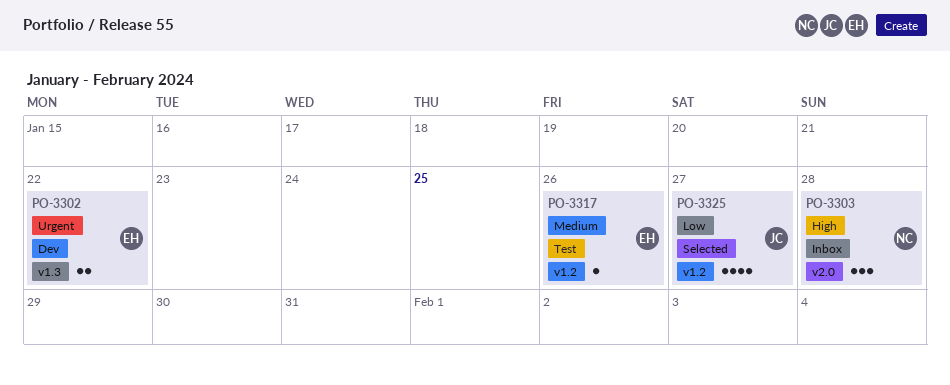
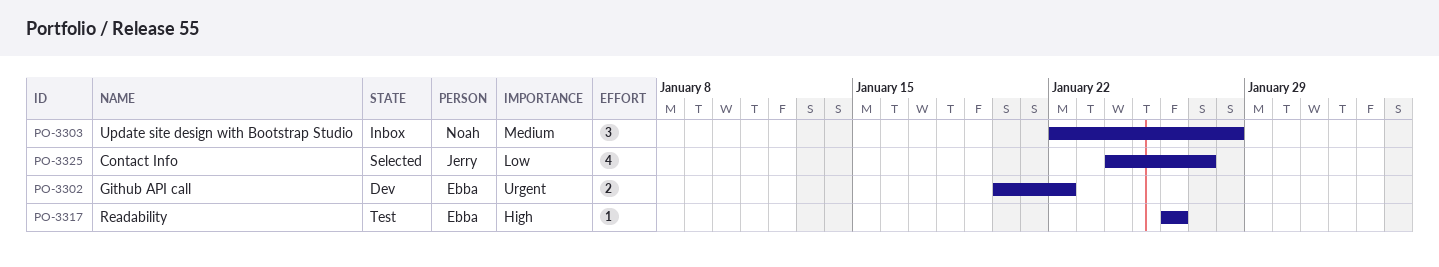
PO-3303, priority: High -> Medium
PO-3317, priority: Medium -> High

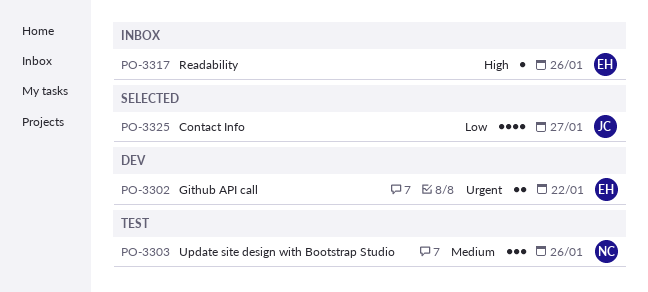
PO-3303, status: Inbox -> Test
PO-3303, due: Jan 28 -> Jan 26
PO-3317, status: Test -> Inbox

